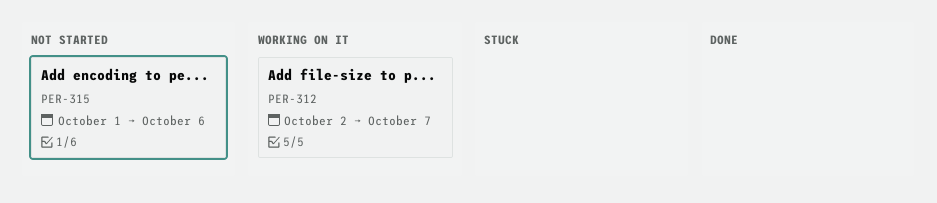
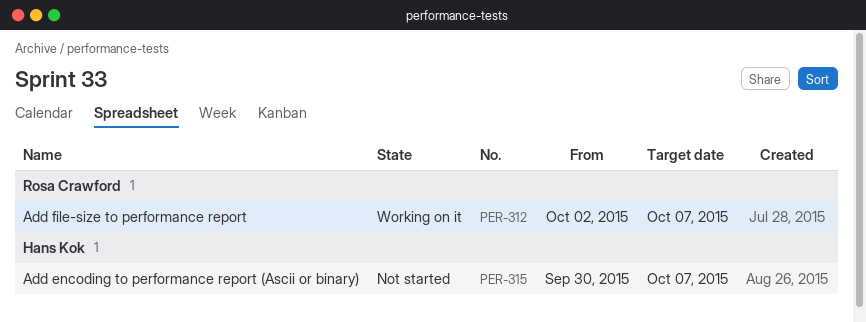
PER-315, start: Oct 1 -> Sep 30
PER-315, due: Oct 6 -> Oct 7

